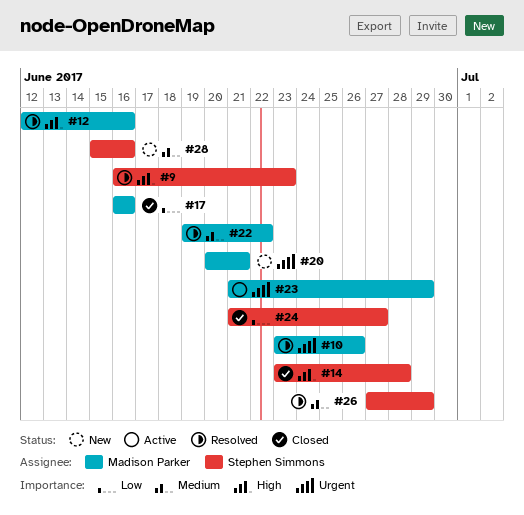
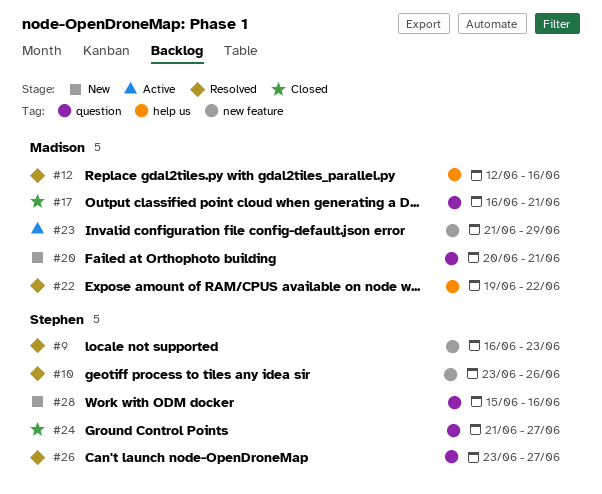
#10, owner: Madison Parker -> Stephen Simmons
#14: present -> none
#17, due: Jun 16 -> Jun 21
#26, start: Jun 27 -> Jun 23
#26, due: Jun 29 -> Jun 27

